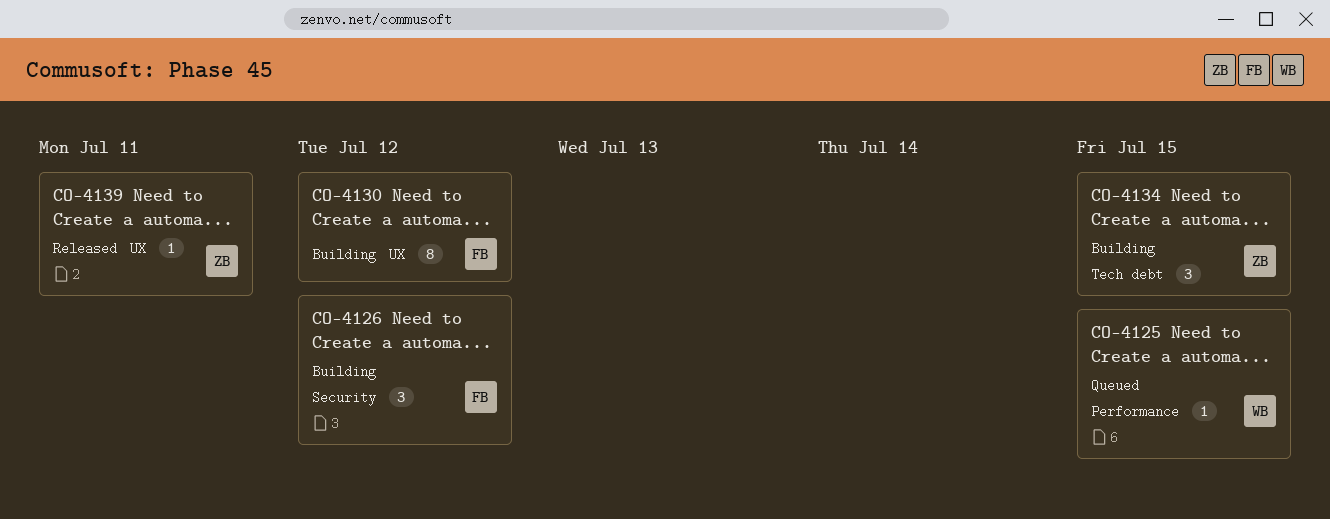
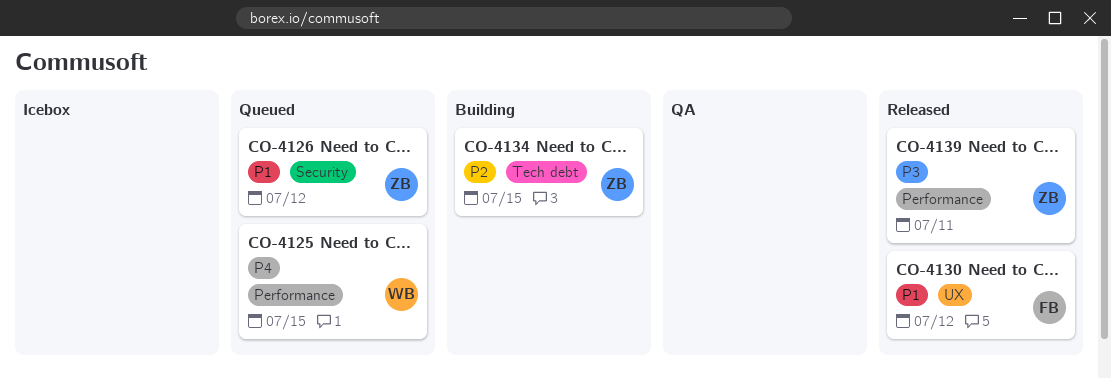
CO-4126, status: Building -> Queued
CO-4126, owner: FB -> ZB
CO-4130, status: Building -> Released
CO-4139, label: UX -> Performance

